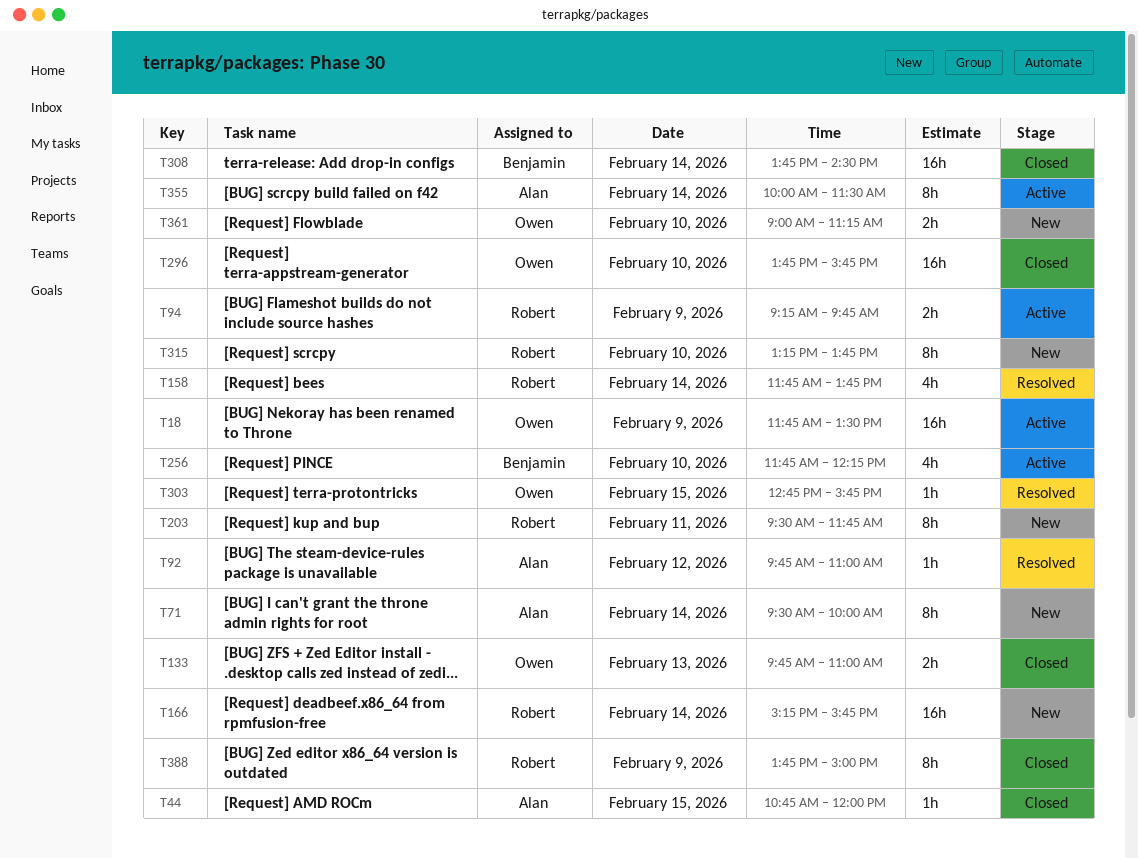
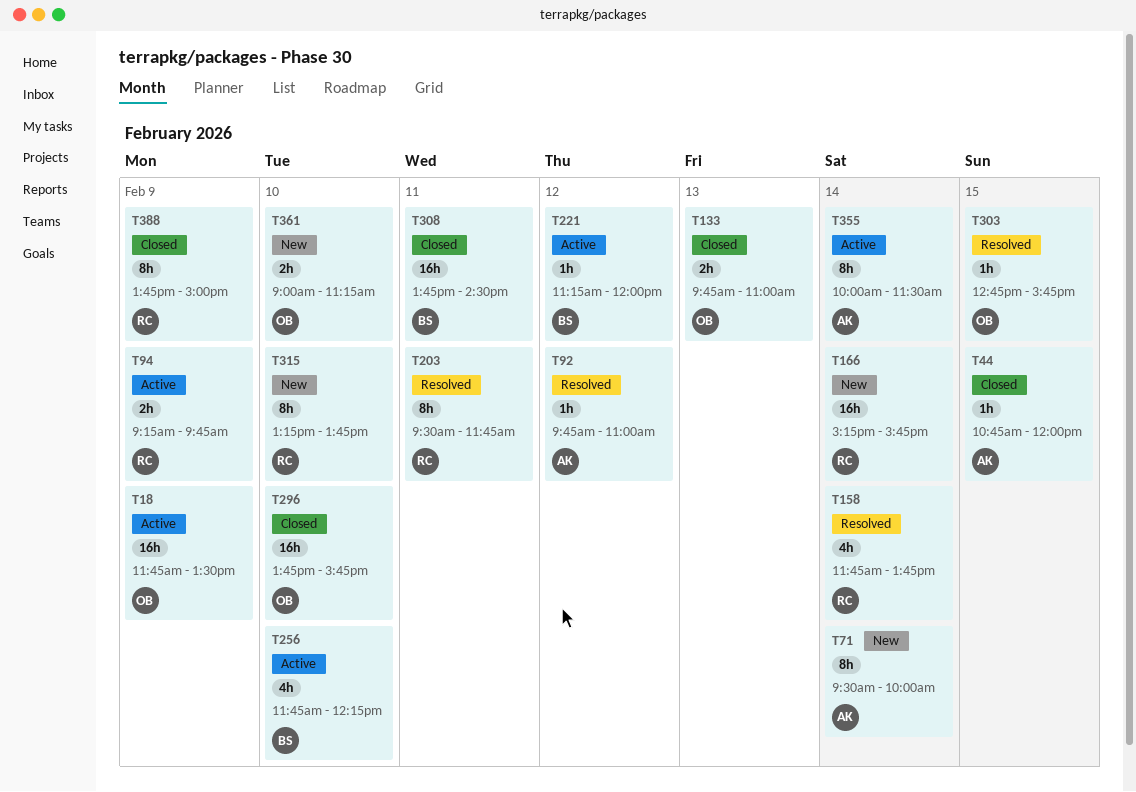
T203, status: New -> Resolved
T221: none -> present
T308, day: Feb 14 -> Feb 11

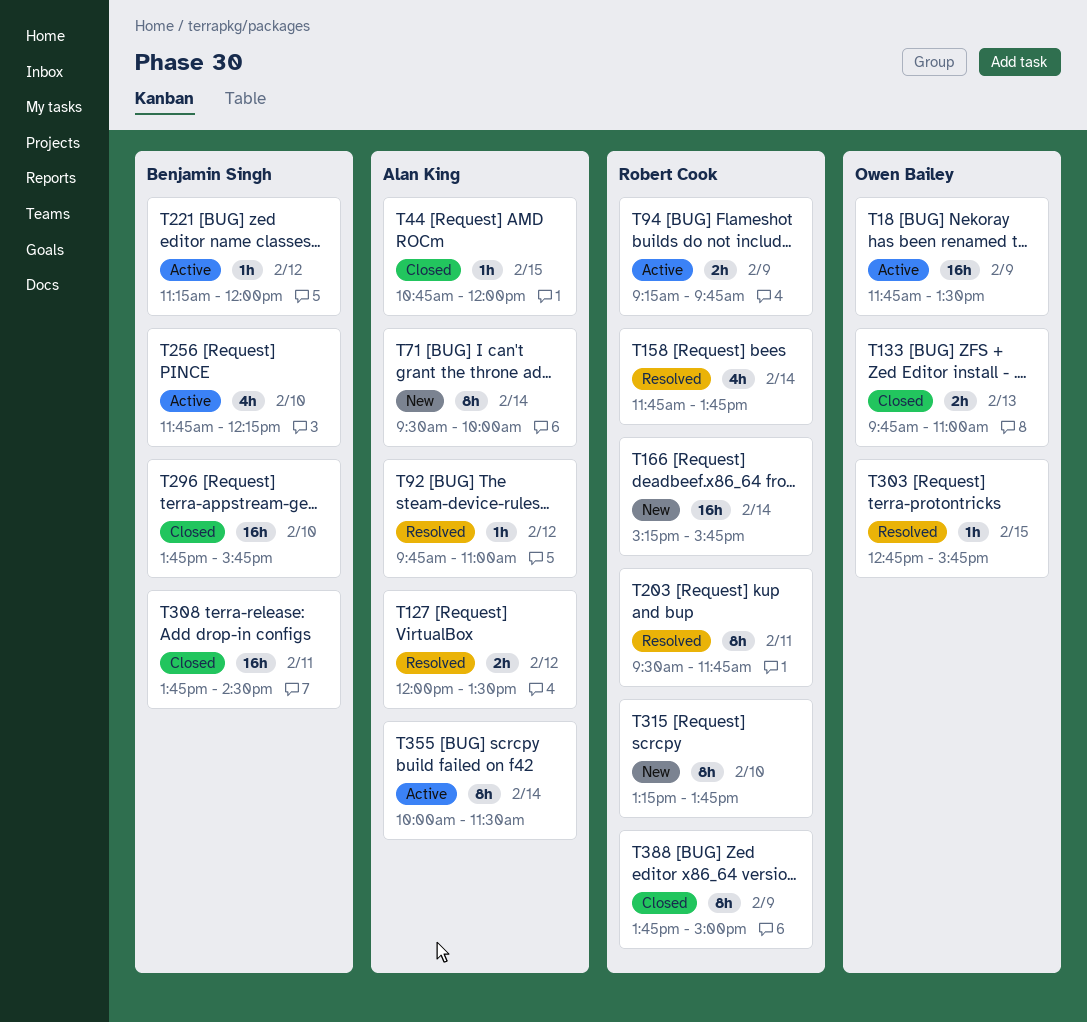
T127: none -> present
T296, owner: Owen Bailey -> Benjamin Singh
T361: present -> none

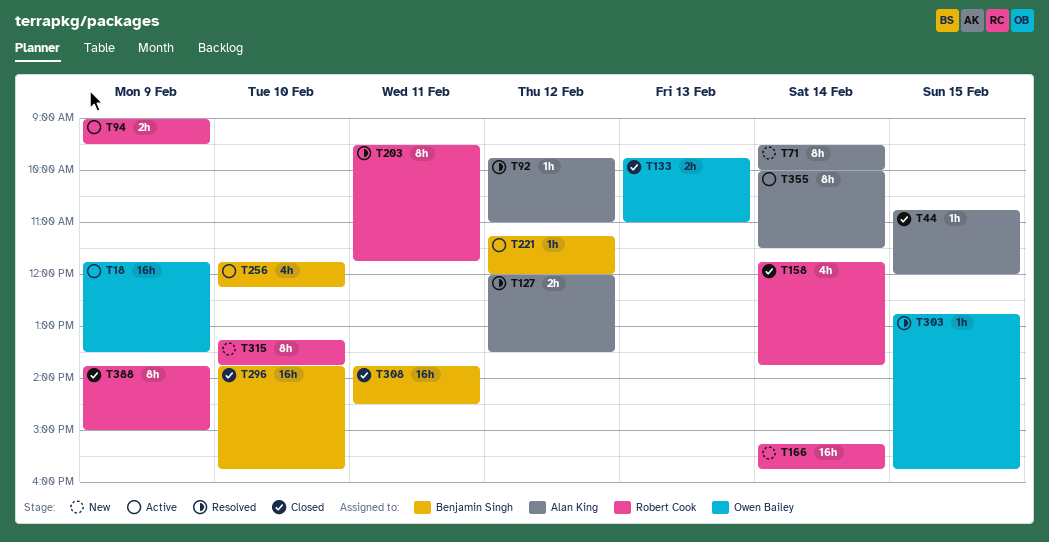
T94, begins: 09:15 -> 09:00
T94, ends: 09:45 -> 09:30
T158, status: Resolved -> Closed

